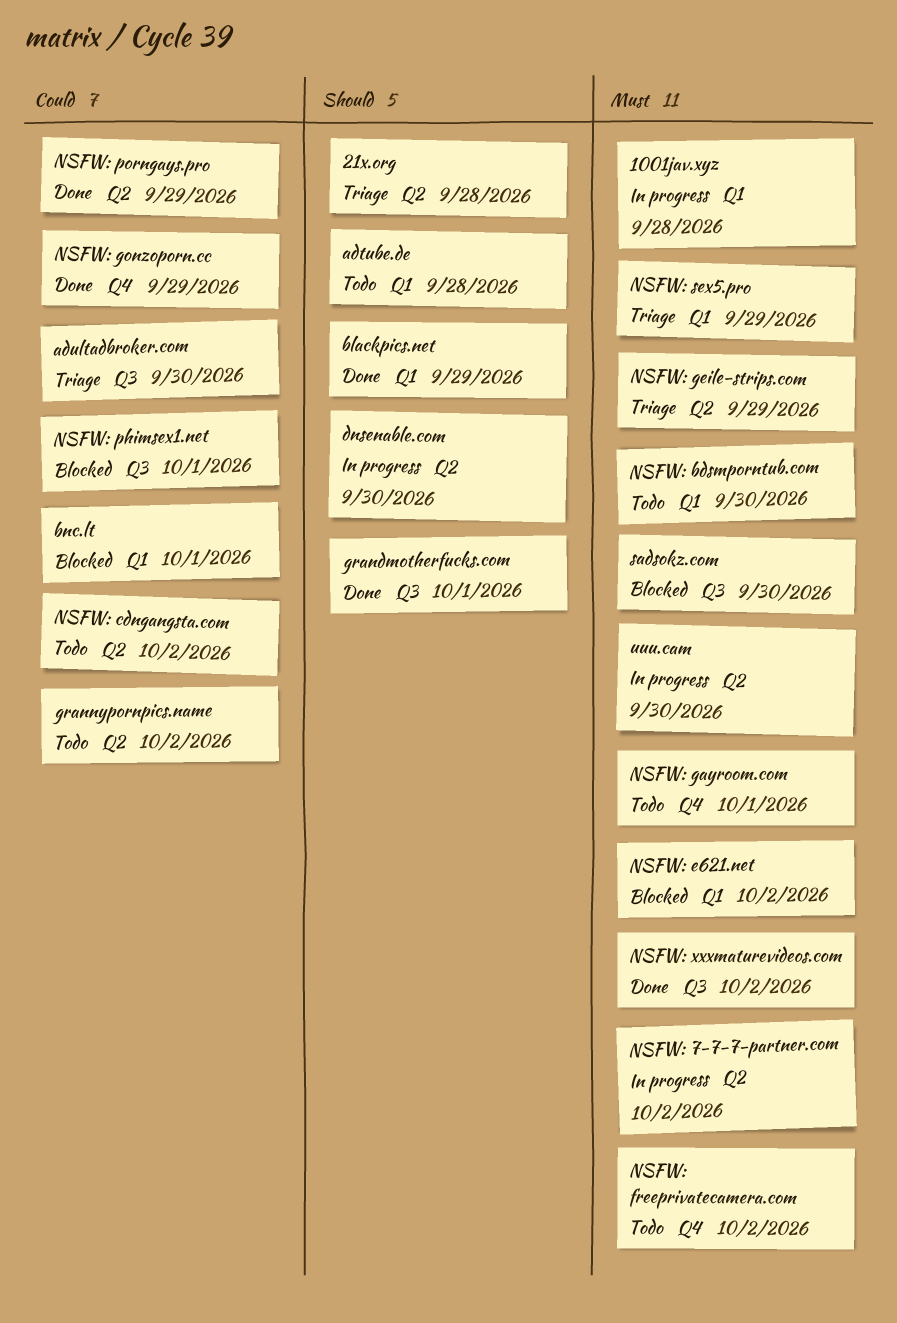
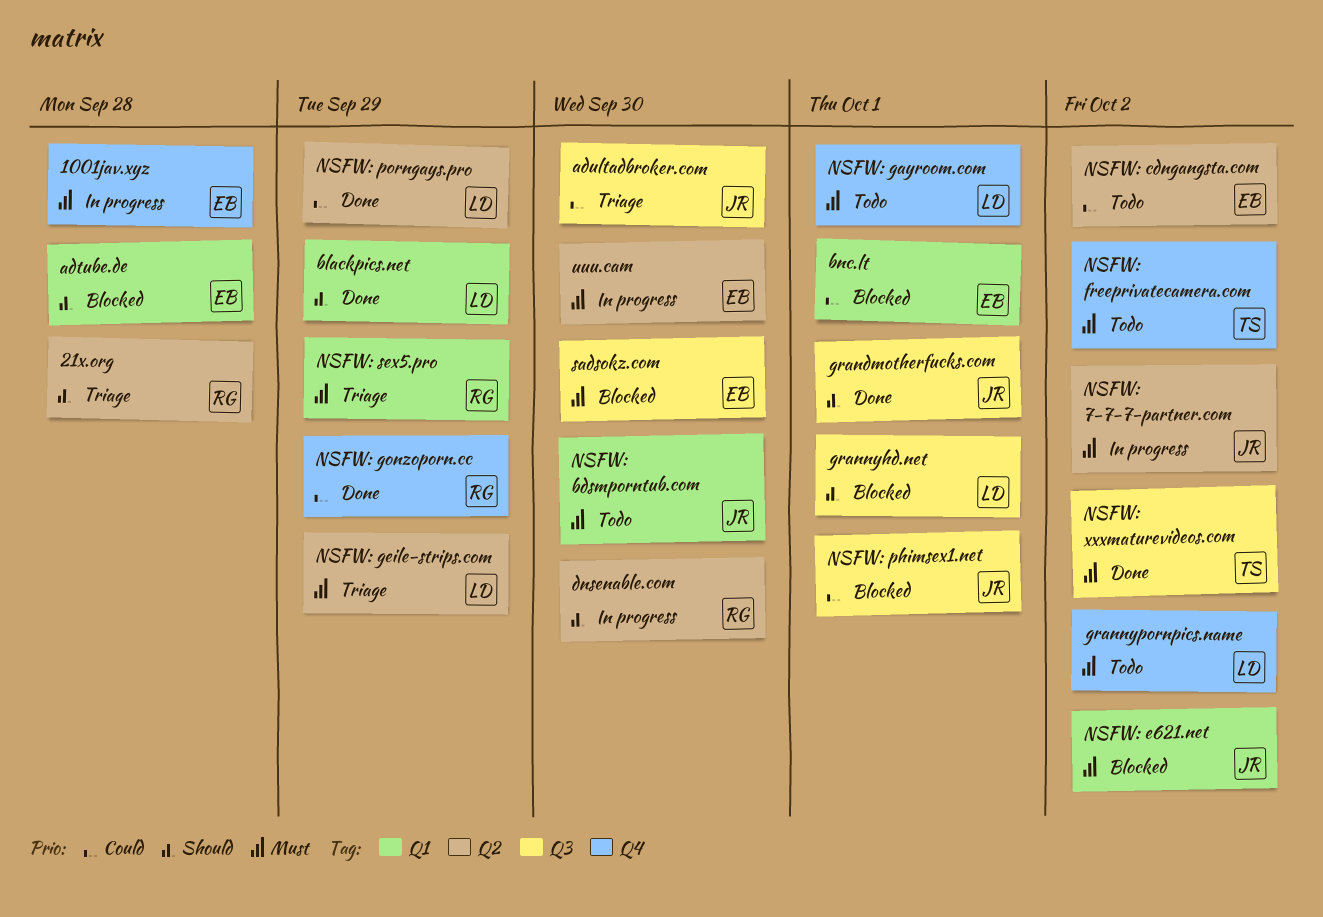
1001jav.xyz, label: Q1 -> Q4
adtube.de, status: Todo -> Blocked
grannyhd.net: none -> present
grannypornpics.name, priority: Could -> Must
grannypornpics.name, label: Q2 -> Q4

